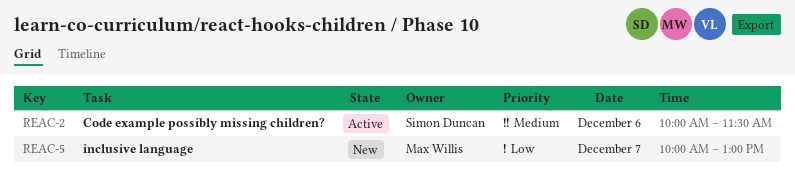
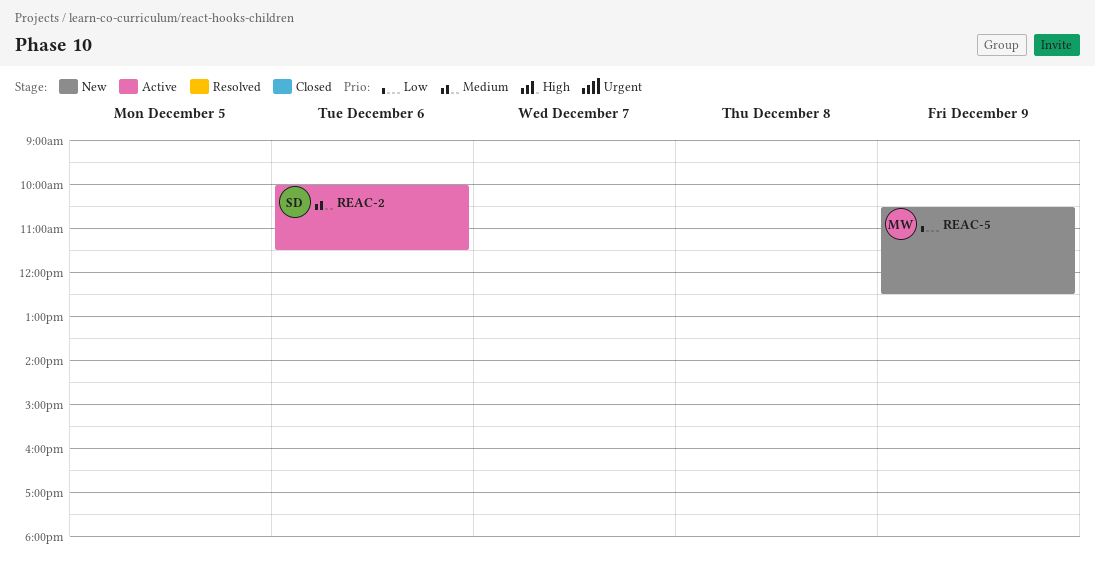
REAC-5, day: Dec 7 -> Dec 9
REAC-5, begins: 10:00 -> 10:30
REAC-5, ends: 13:00 -> 12:30

